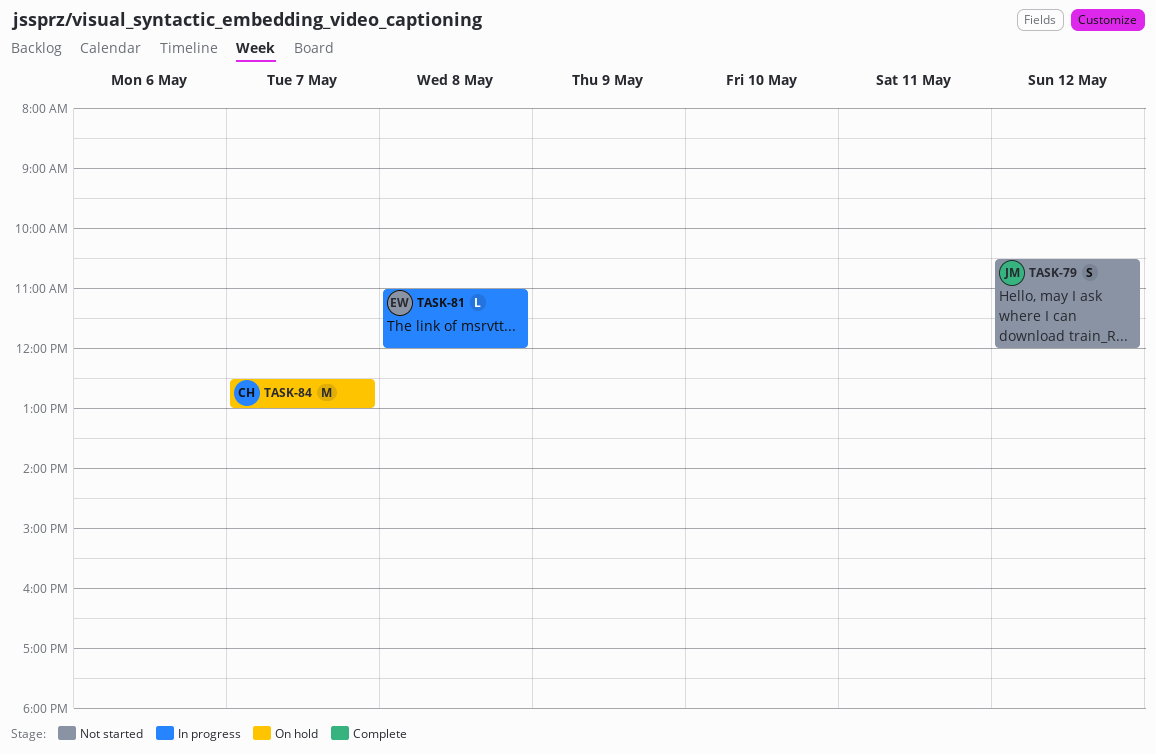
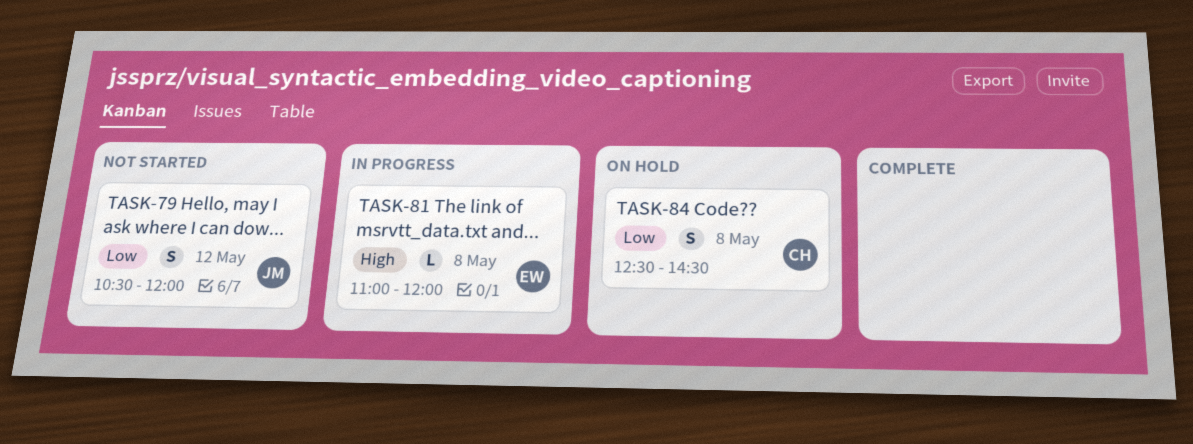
TASK-84, estimate: M -> S
TASK-84, day: May 7 -> May 8
TASK-84, ends: 13:00 -> 14:30

